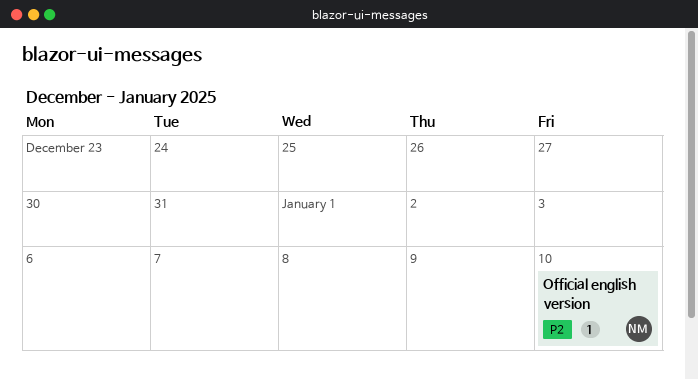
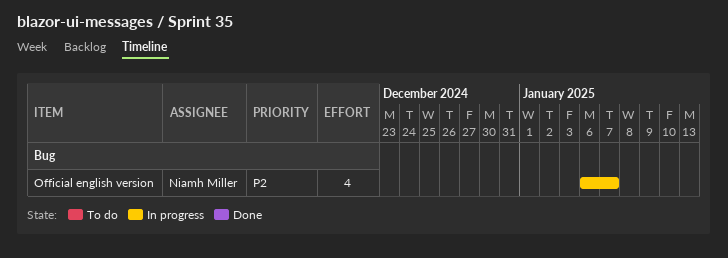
Official english version, estimate: 1 -> 4
Official english version, due: Jan 10 -> Jan 7

